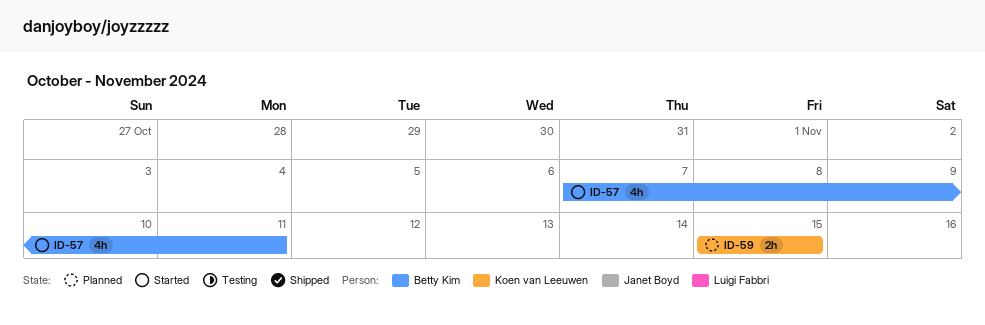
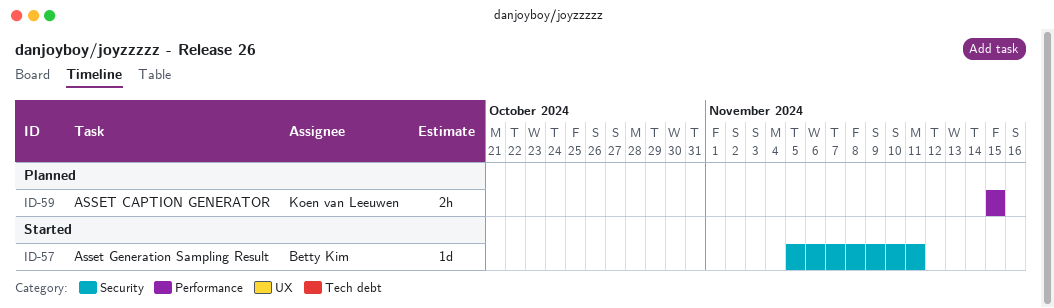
ID-57, estimate: 4h -> 1d
ID-57, start: Nov 7 -> Nov 5

